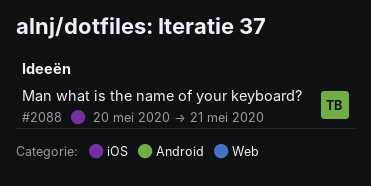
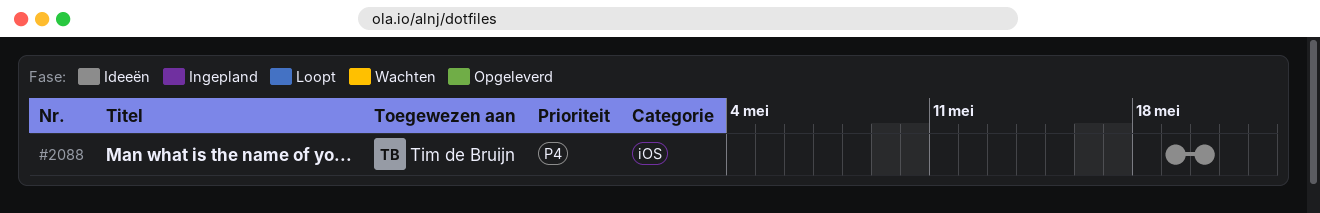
#2088, start: May 20 -> May 19
#2088, due: May 21 -> May 20

